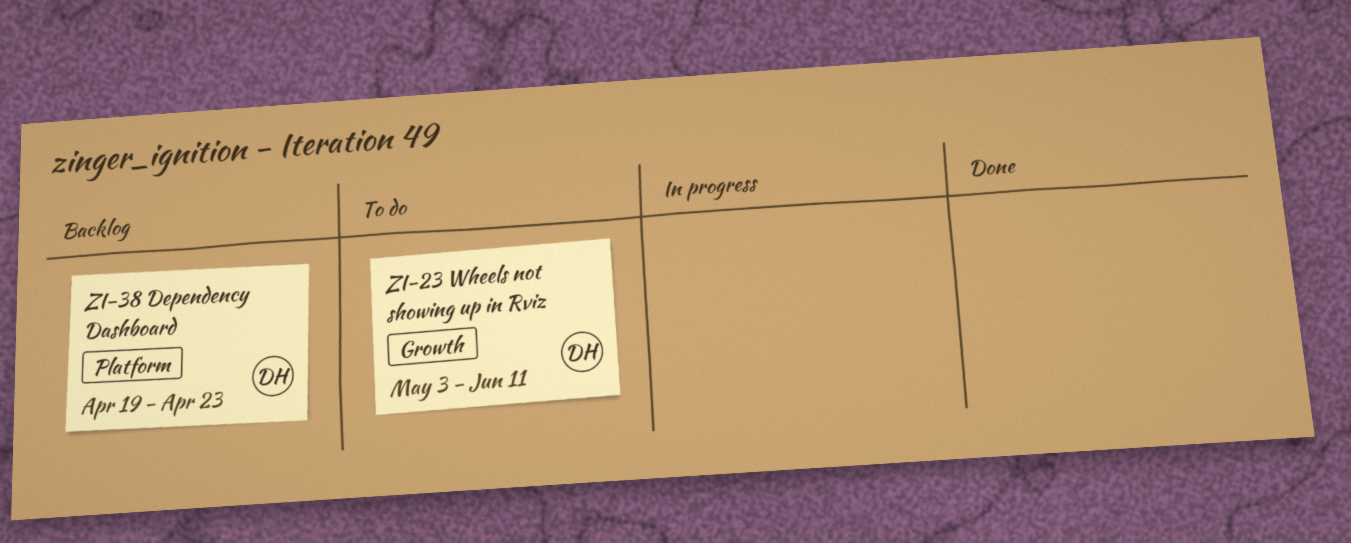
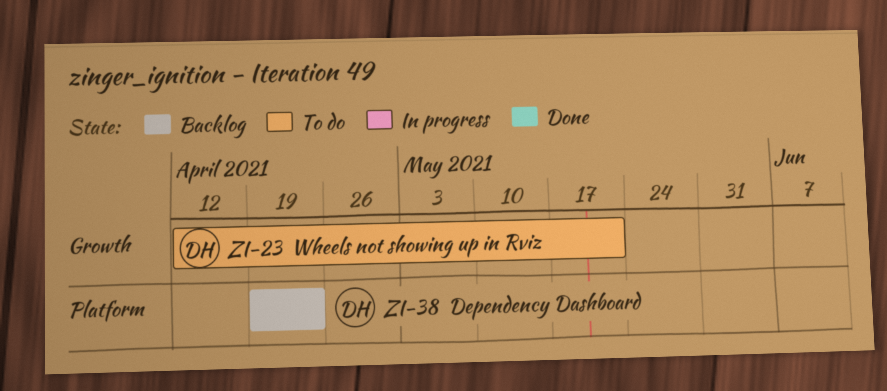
ZI-23, start: May 3 -> Apr 12
ZI-23, due: Jun 11 -> May 21

